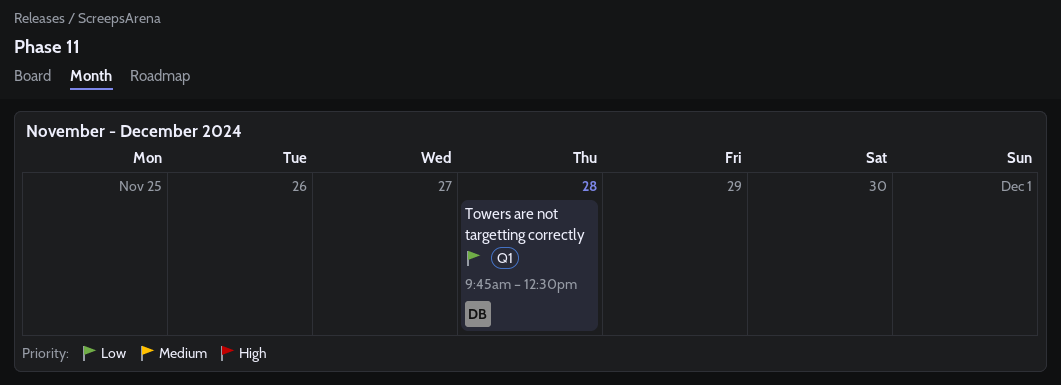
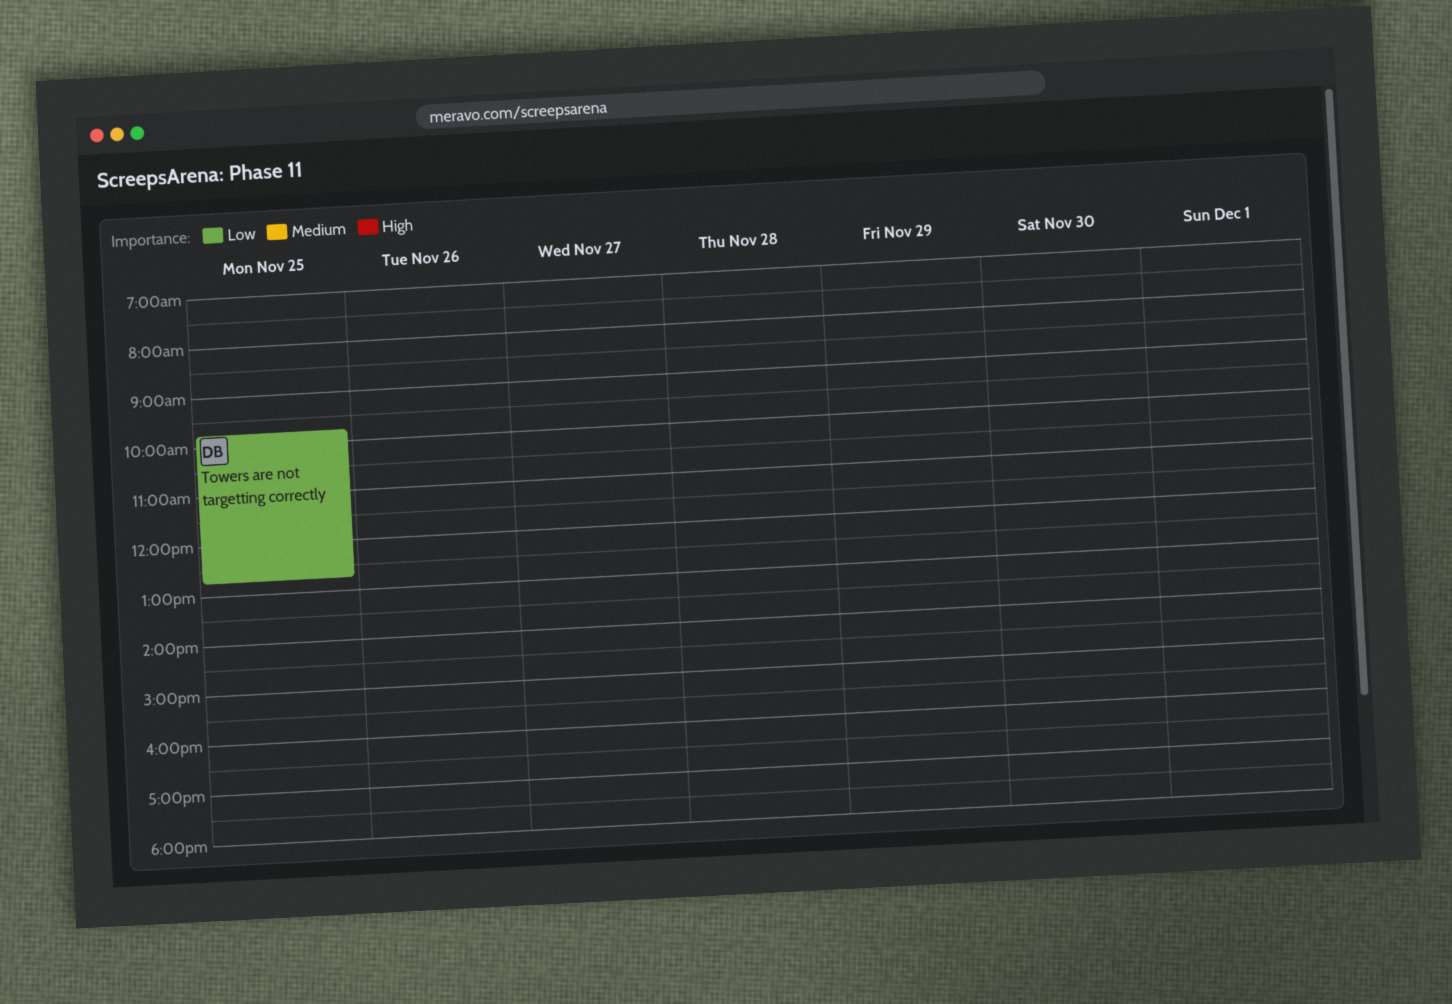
Towers are not targetting correctly, day: Nov 28 -> Nov 25
Towers are not targetting correctly, ends: 12:30 -> 12:45

